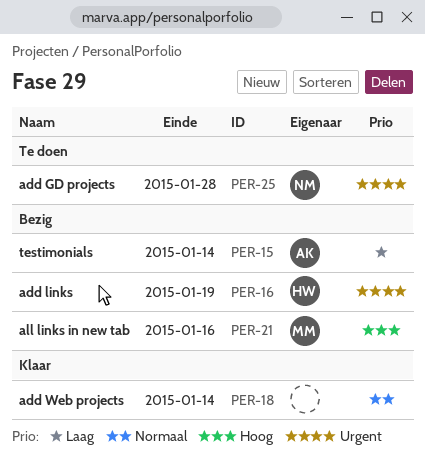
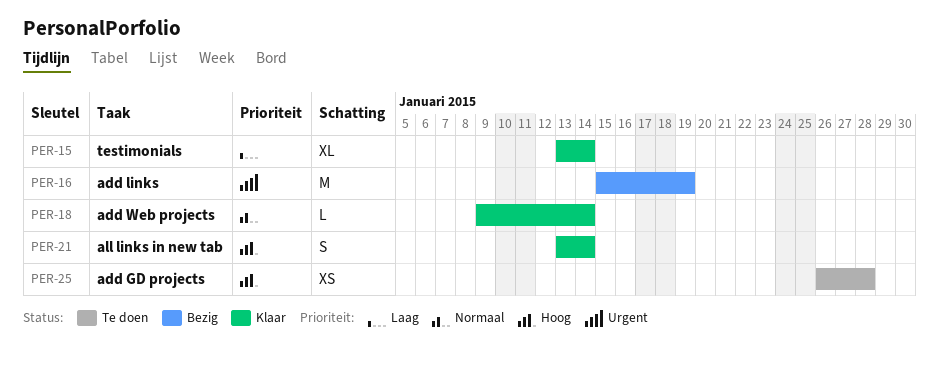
PER-15, status: Bezig -> Klaar
PER-21, status: Bezig -> Klaar
PER-21, due: Jan 16 -> Jan 14
PER-25, priority: Urgent -> Hoog

